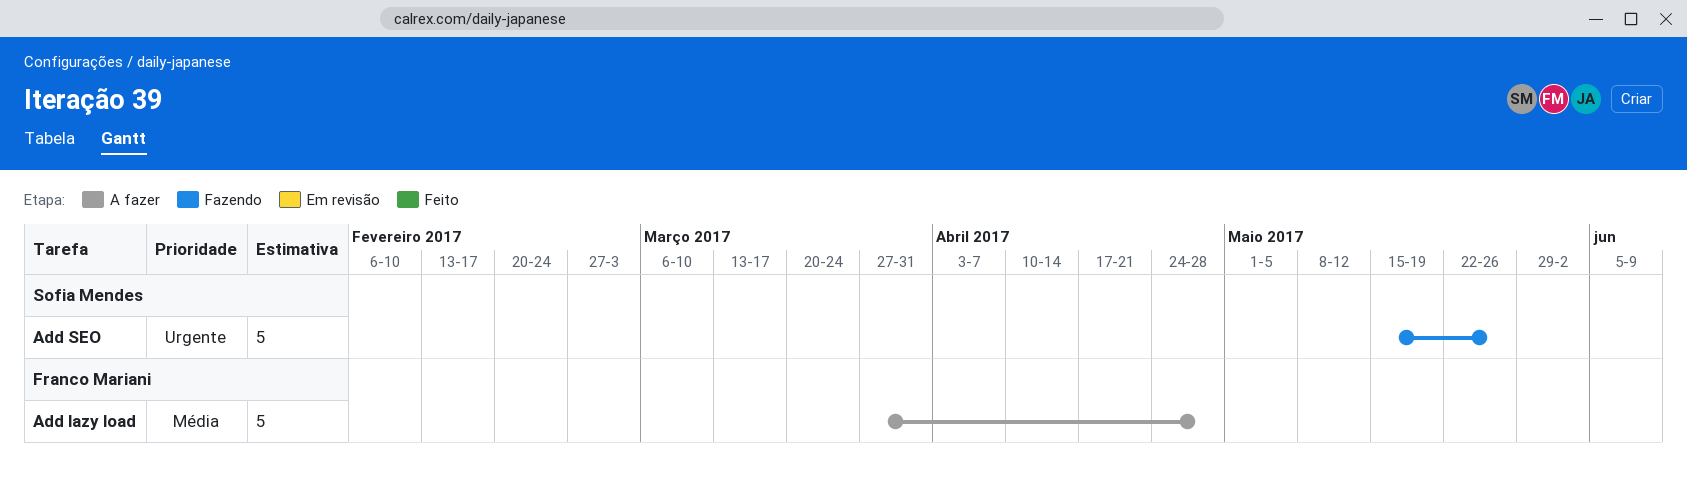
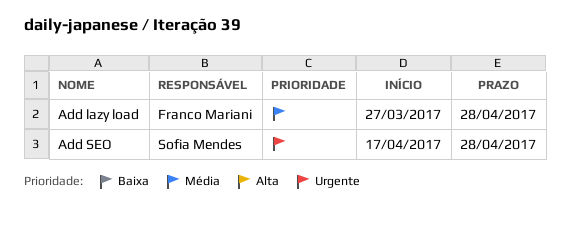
Add SEO, start: May 15 -> Apr 17
Add SEO, due: May 26 -> Apr 28

